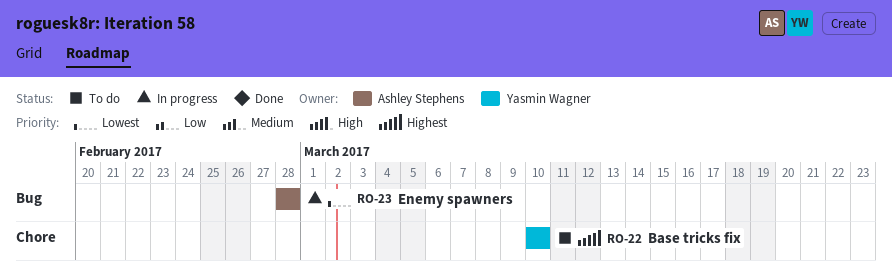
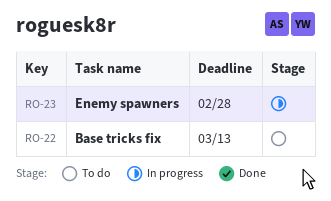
RO-22, due: Mar 10 -> Mar 13

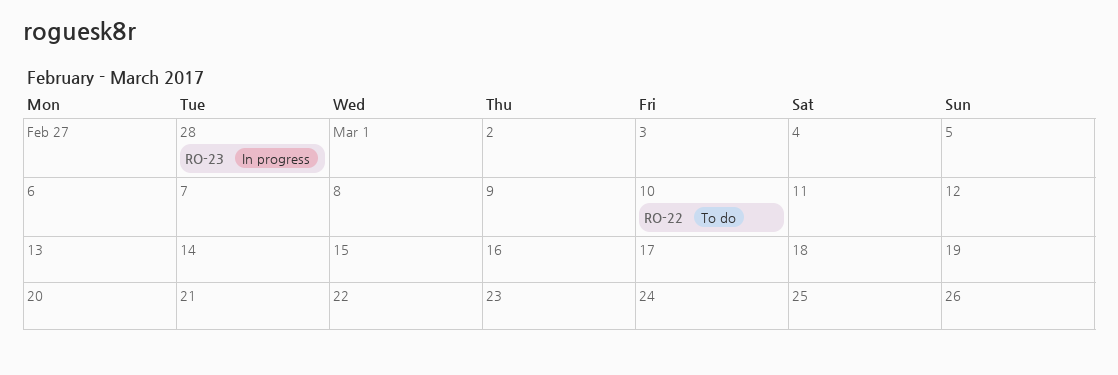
RO-22, due: Mar 13 -> Mar 10

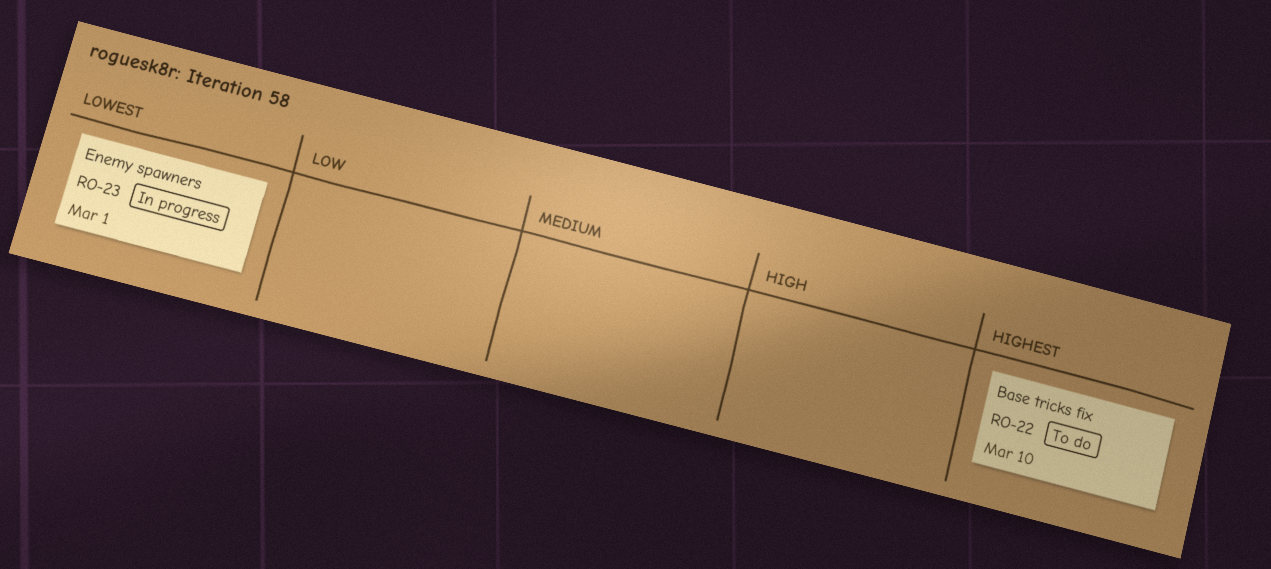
RO-23, due: Feb 28 -> Mar 1

